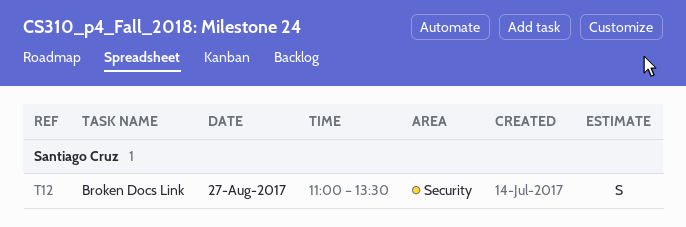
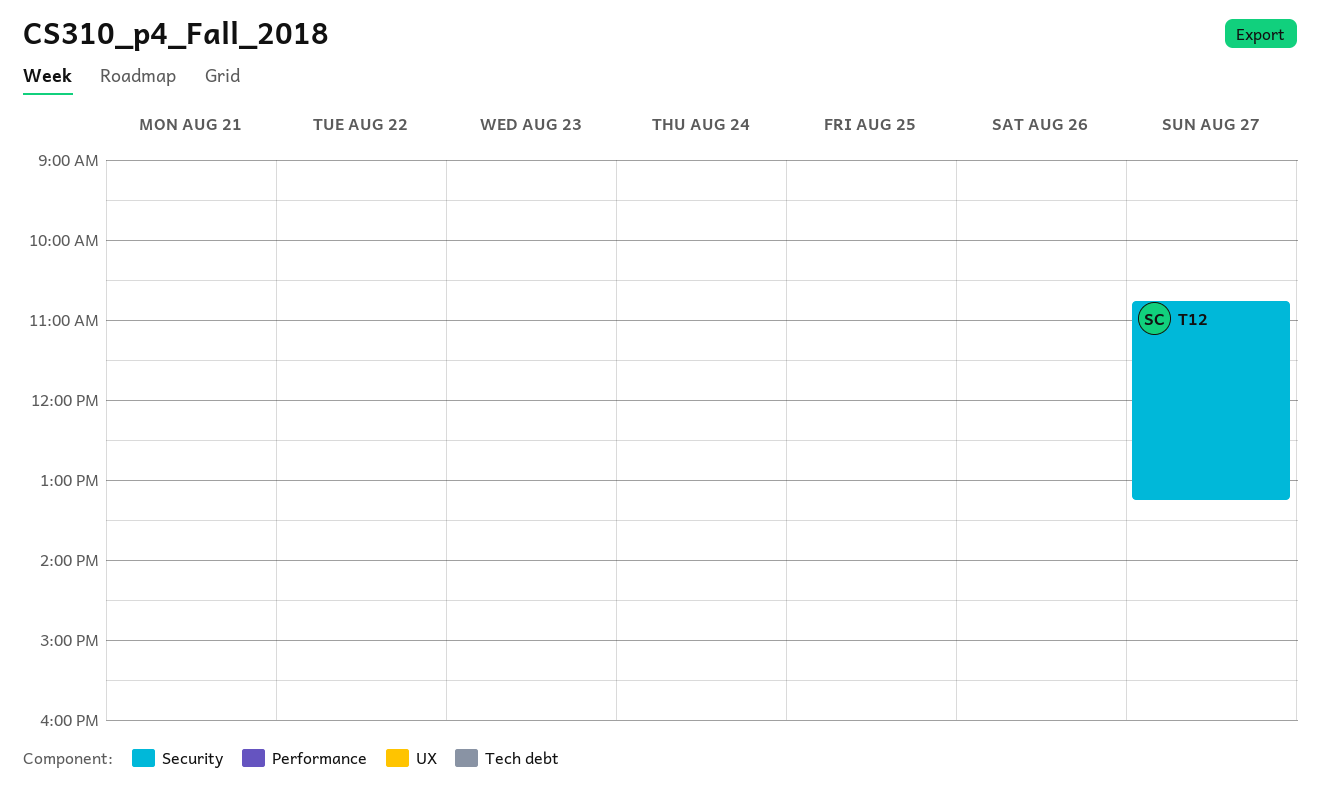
T12, begins: 11:00 -> 10:45
T12, ends: 13:30 -> 13:15

